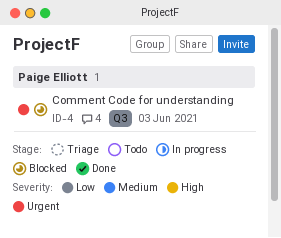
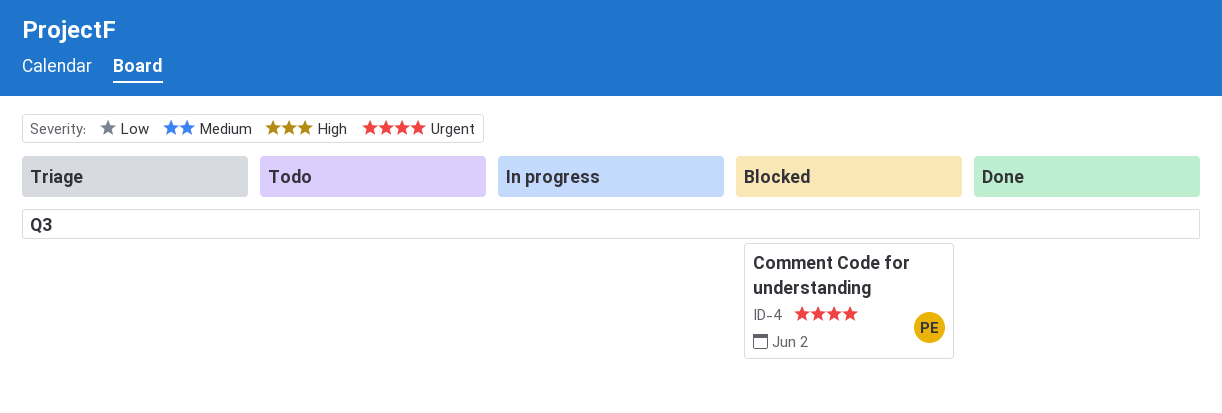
ID-4, due: Jun 3 -> Jun 2

